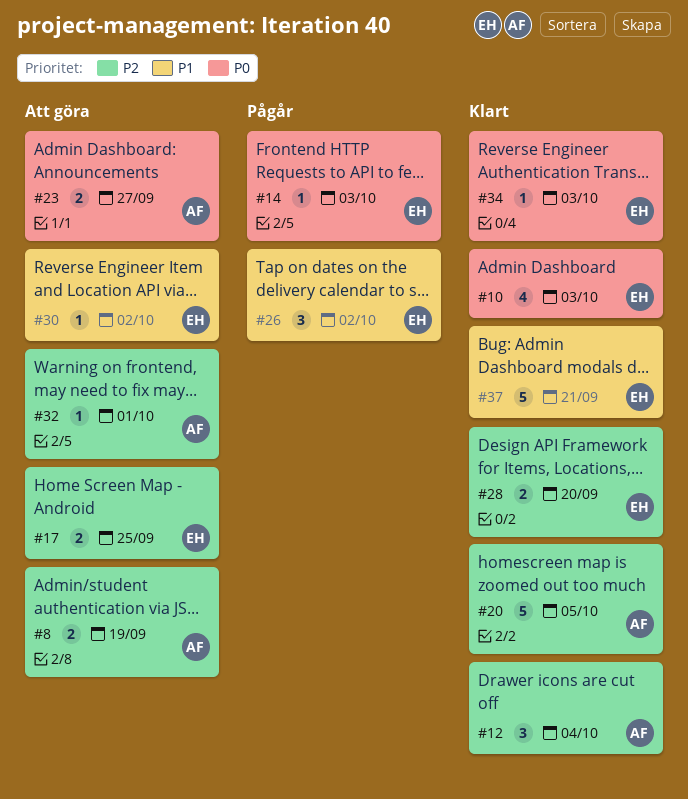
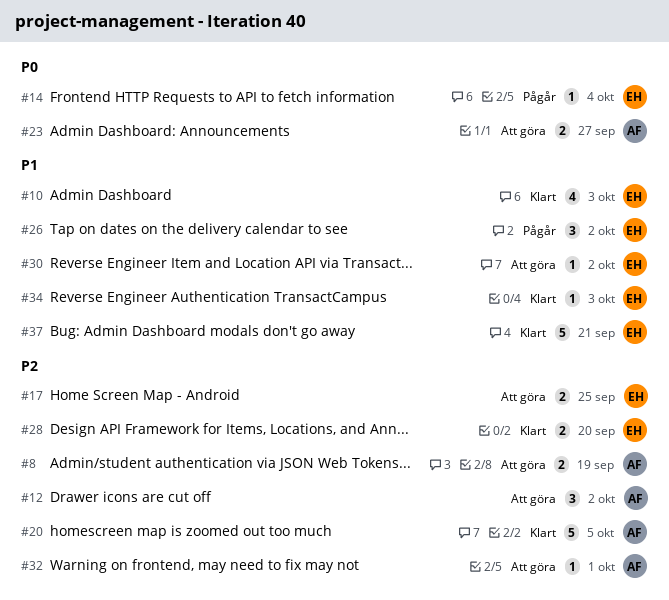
#10, priority: P0 -> P1
#12, status: Klart -> Att göra
#12, due: Oct 4 -> Oct 2
#14, due: Oct 3 -> Oct 4
#34, priority: P0 -> P1

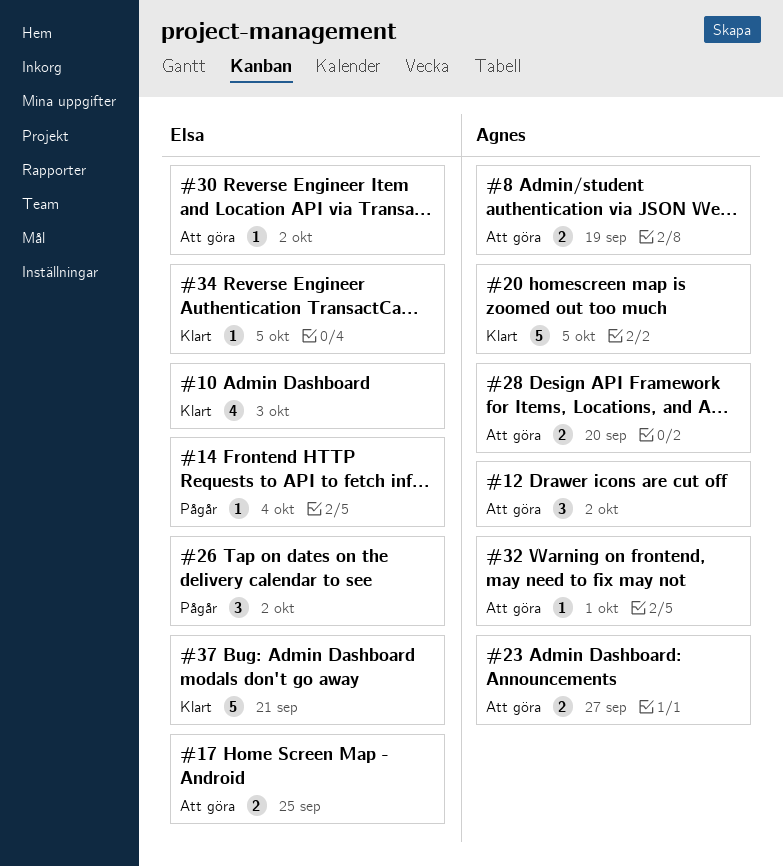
#28, status: Klart -> Att göra
#28, owner: Elsa -> Agnes
#34, due: Oct 3 -> Oct 5

